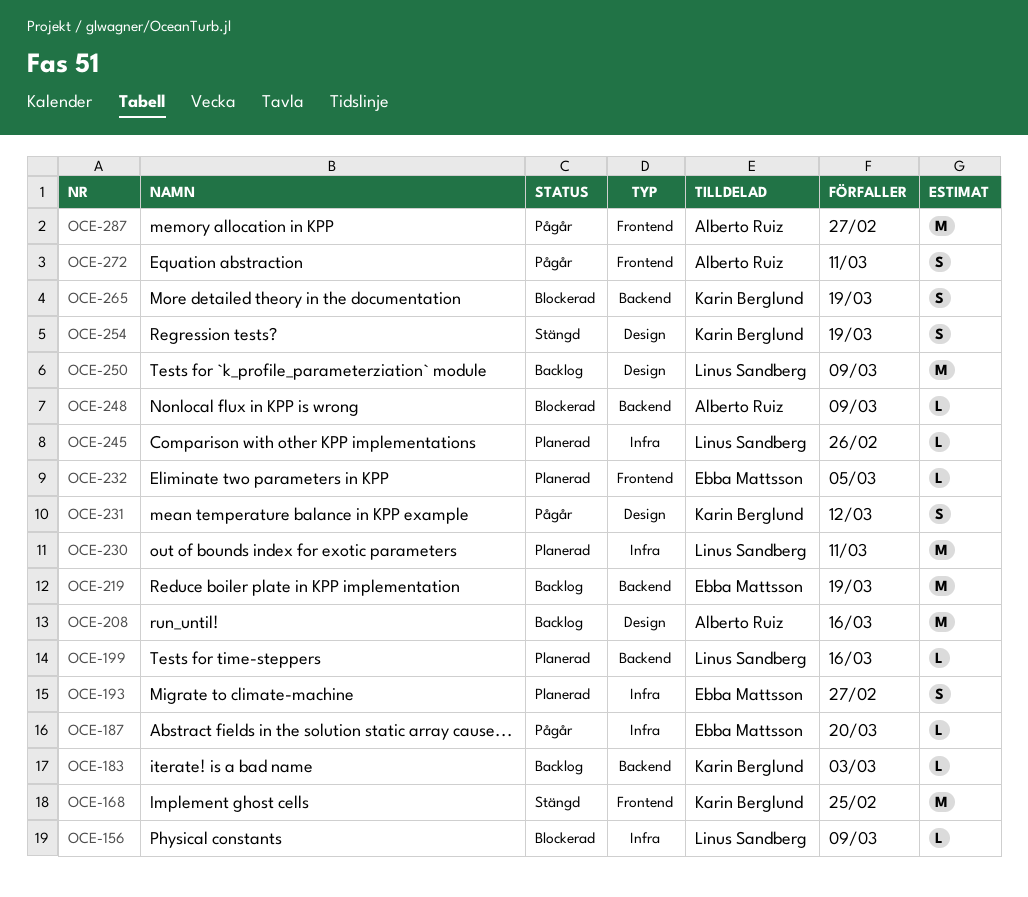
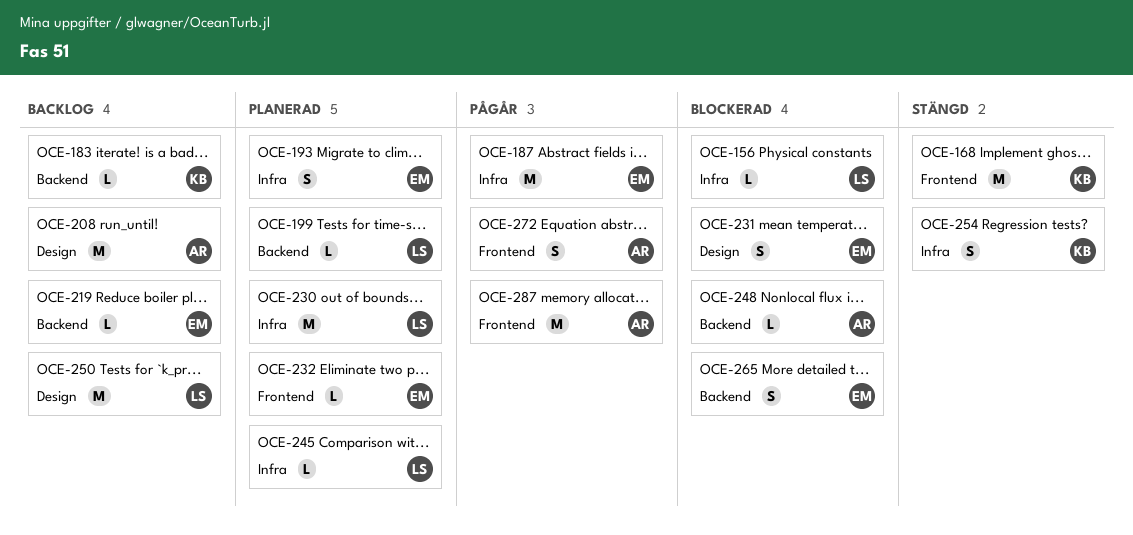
OCE-187, estimate: L -> M
OCE-219, estimate: M -> L
OCE-231, status: Pågår -> Blockerad
OCE-231, owner: Karin Berglund -> Ebba Mattsson
OCE-254, label: Design -> Infra
OCE-265, owner: Karin Berglund -> Ebba Mattsson

